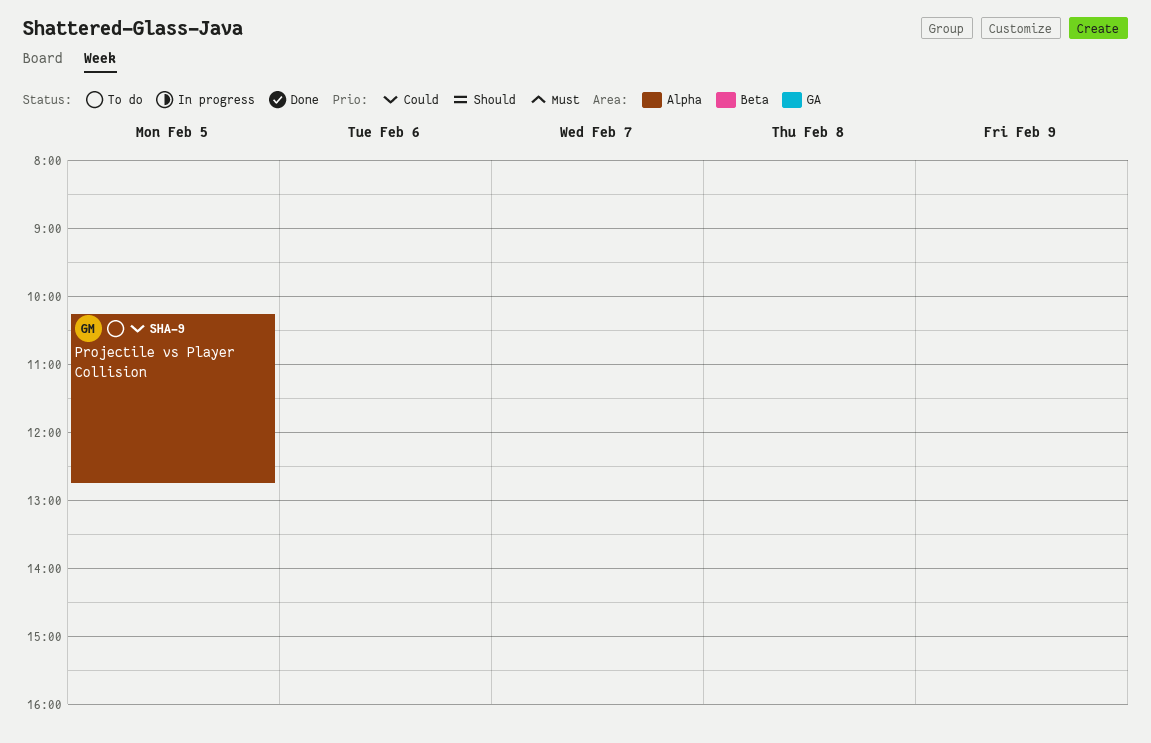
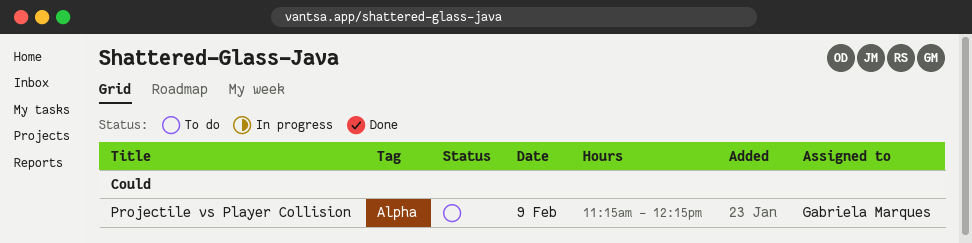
Projectile vs Player Collision, day: Feb 5 -> Feb 9
Projectile vs Player Collision, begins: 10:15 -> 11:15
Projectile vs Player Collision, ends: 12:45 -> 12:15

